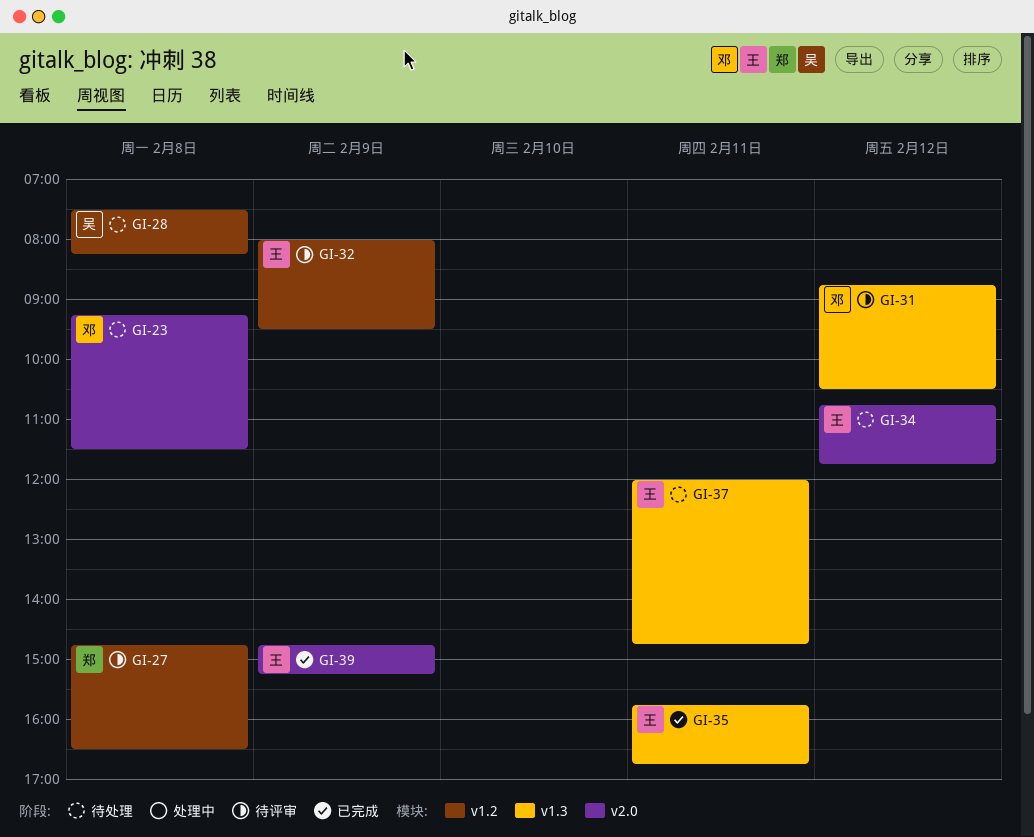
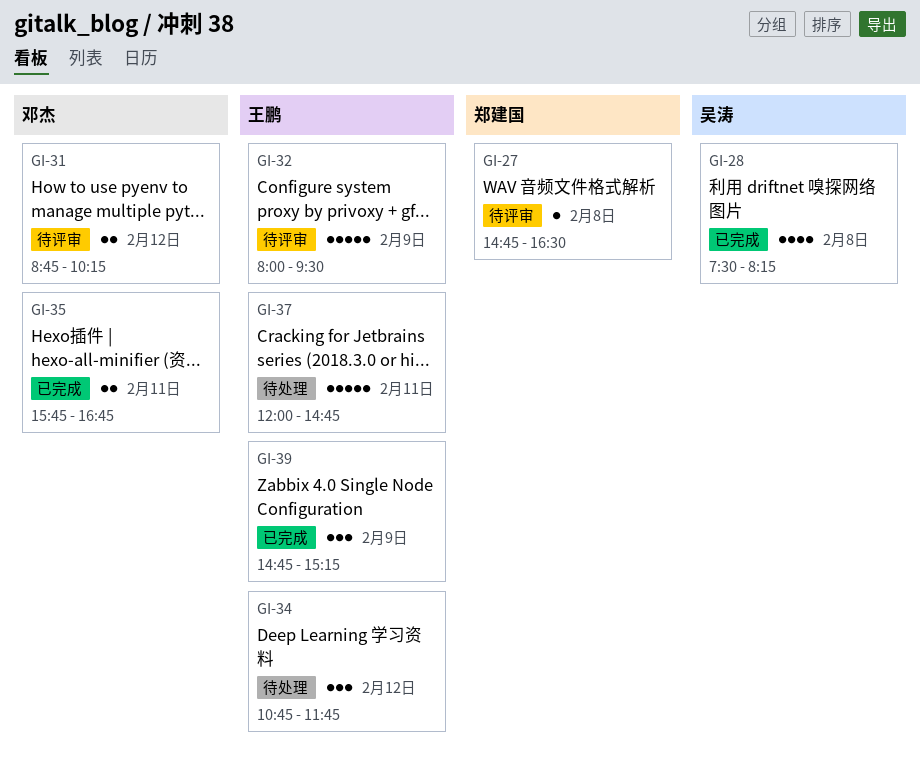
GI-23: present -> none
GI-28, status: 待处理 -> 已完成
GI-31, ends: 10:30 -> 10:15
GI-35, owner: 王鹏 -> 邓杰

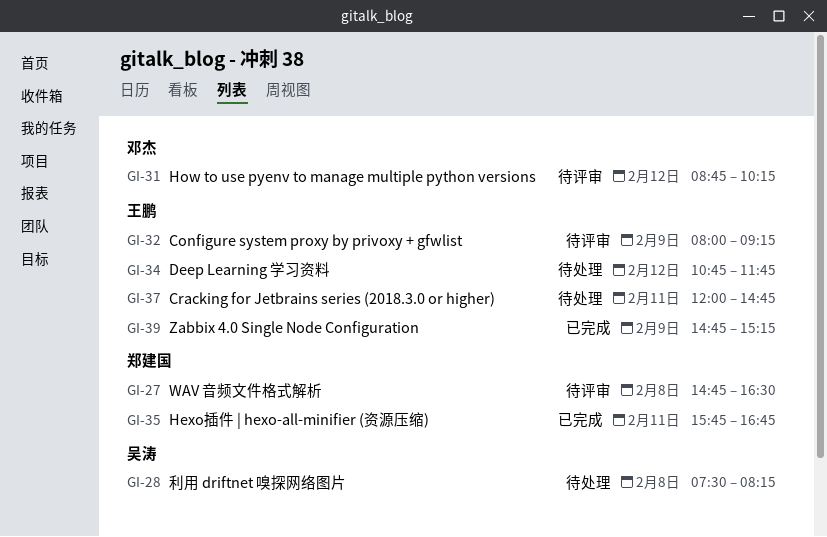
GI-28, status: 已完成 -> 待处理
GI-32, ends: 09:30 -> 09:15
GI-35, owner: 邓杰 -> 郑建国

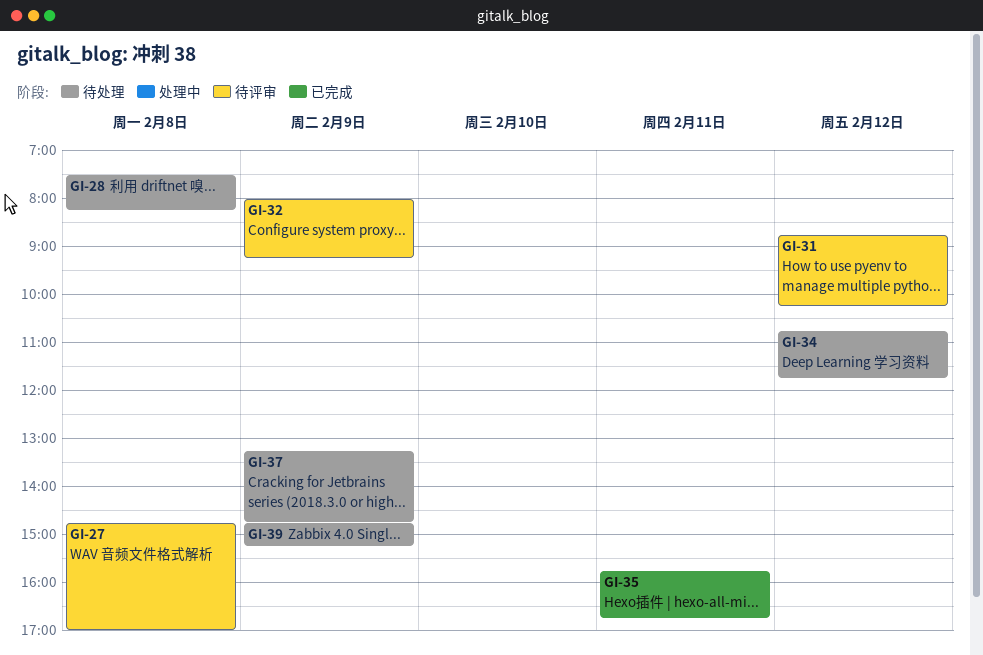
GI-27, ends: 16:30 -> 17:00
GI-37, day: Feb 11 -> Feb 9
GI-37, begins: 12:00 -> 13:15
GI-39, status: 已完成 -> 待处理

